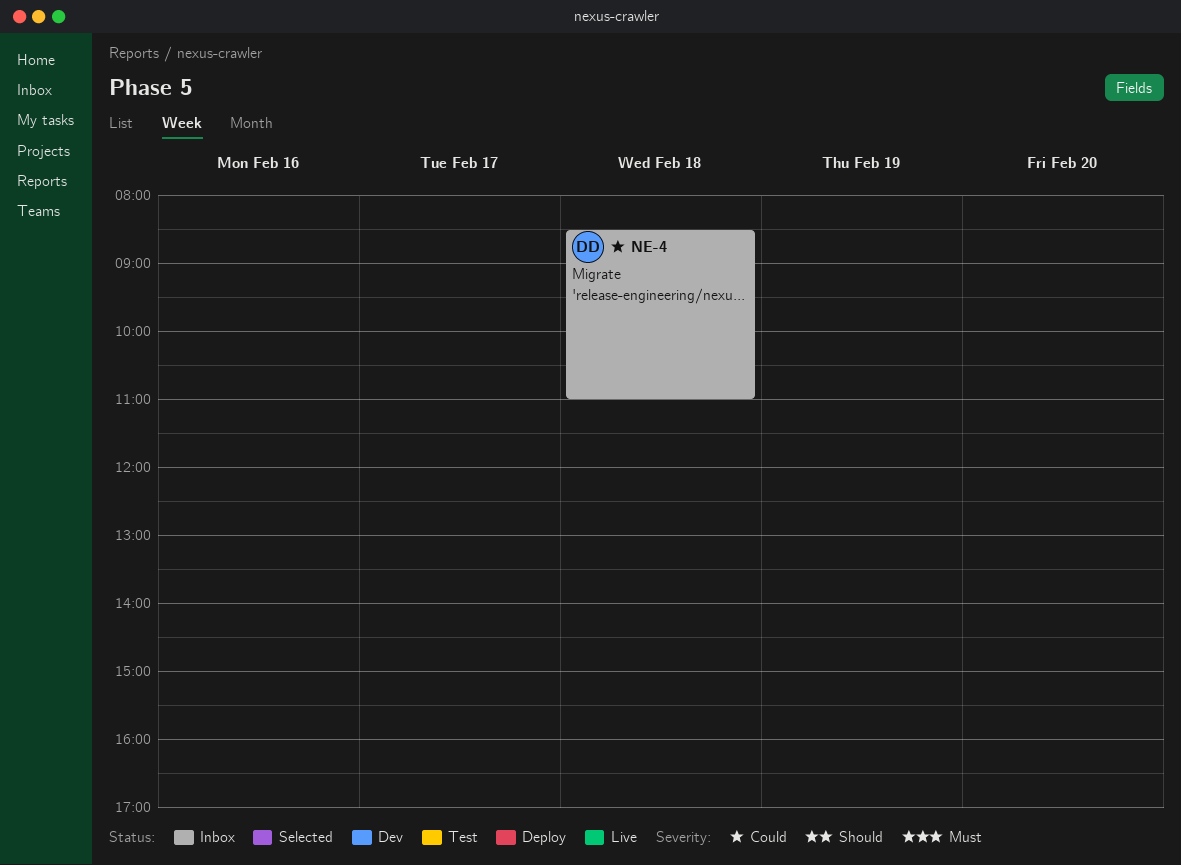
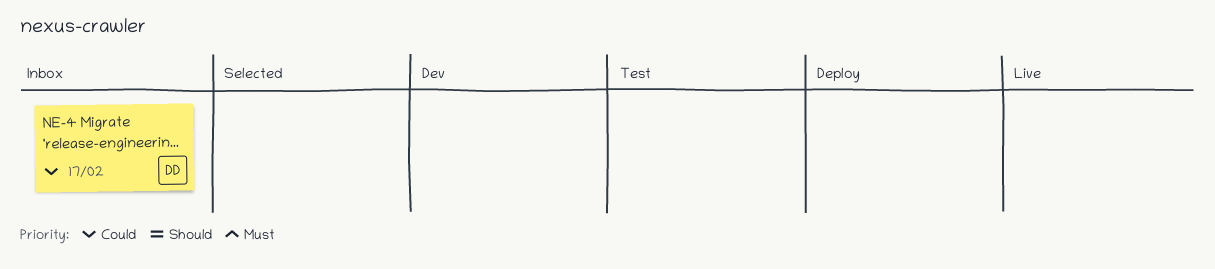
NE-4, day: Feb 18 -> Feb 17

